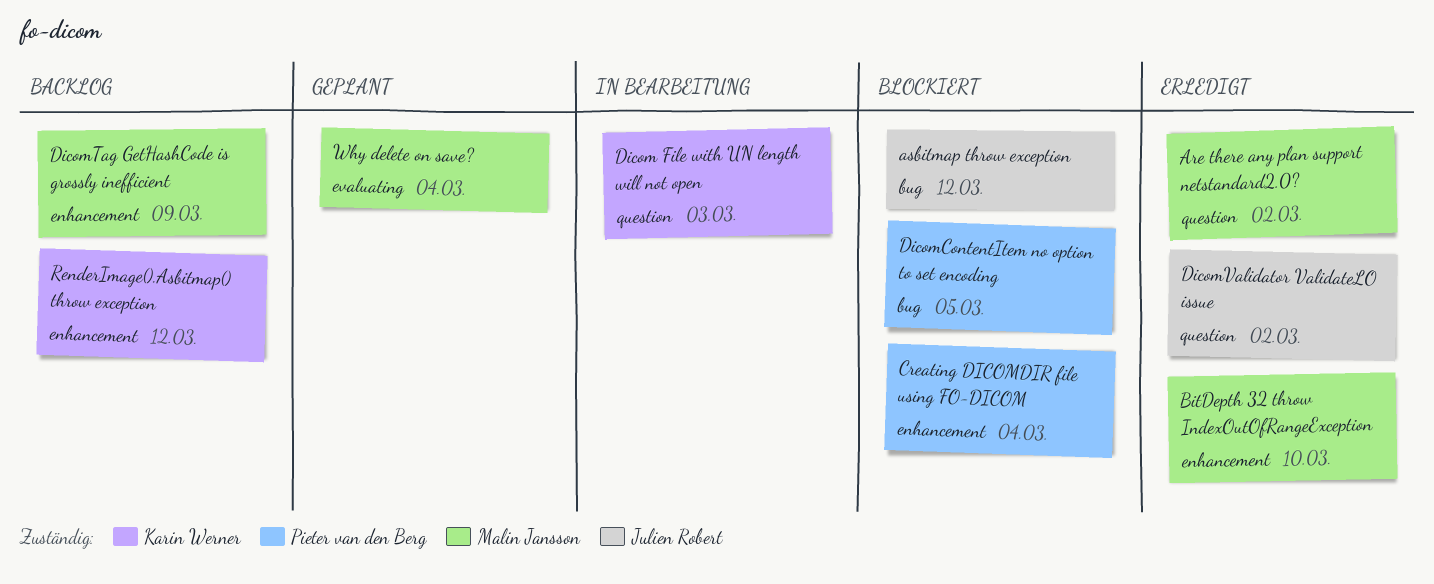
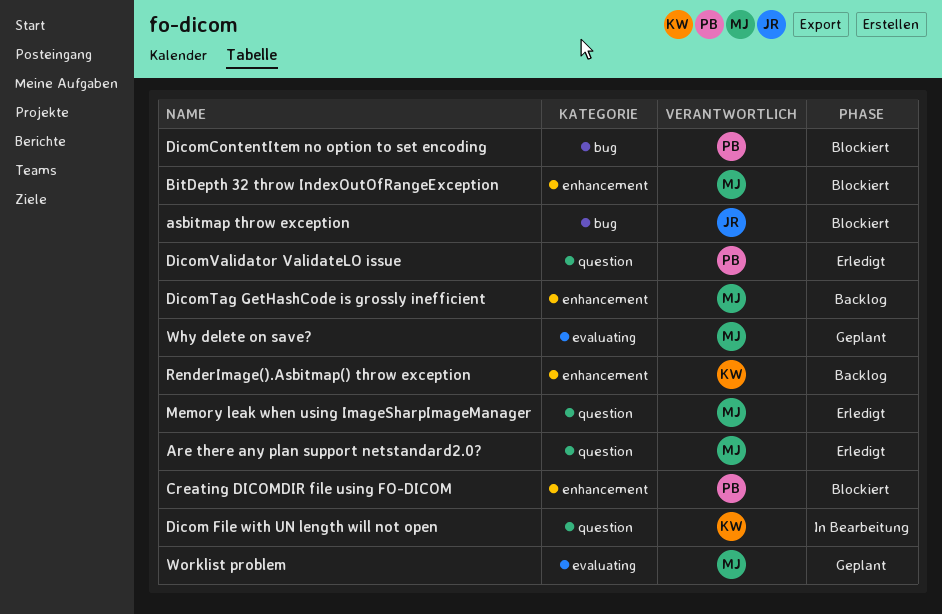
BitDepth 32 throw IndexOutOfRangeException, status: Erledigt -> Blockiert
DicomValidator ValidateLO issue, owner: Julien Robert -> Pieter van den Berg
Memory leak when using ImageSharpImageManager: none -> present
Worklist problem: none -> present

